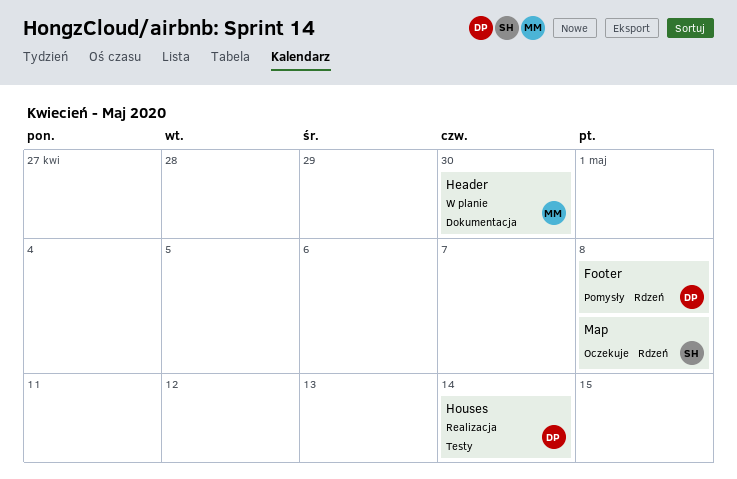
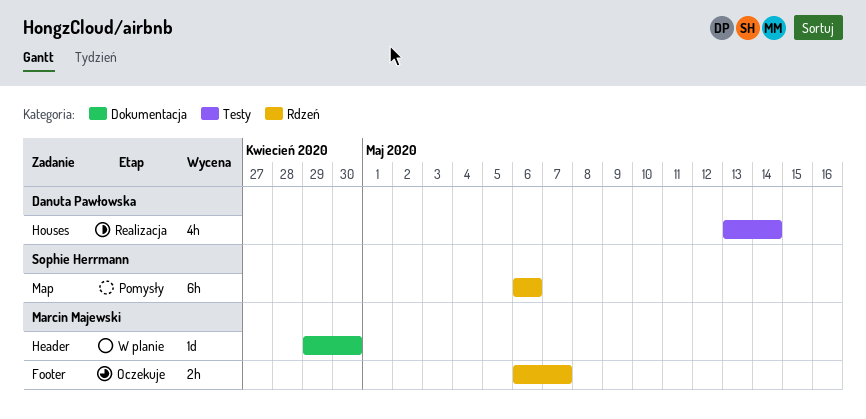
Footer, status: Pomysły -> Oczekuje
Footer, owner: Danuta Pawłowska -> Marcin Majewski
Footer, due: May 8 -> May 7
Map, status: Oczekuje -> Pomysły
Map, due: May 8 -> May 6

